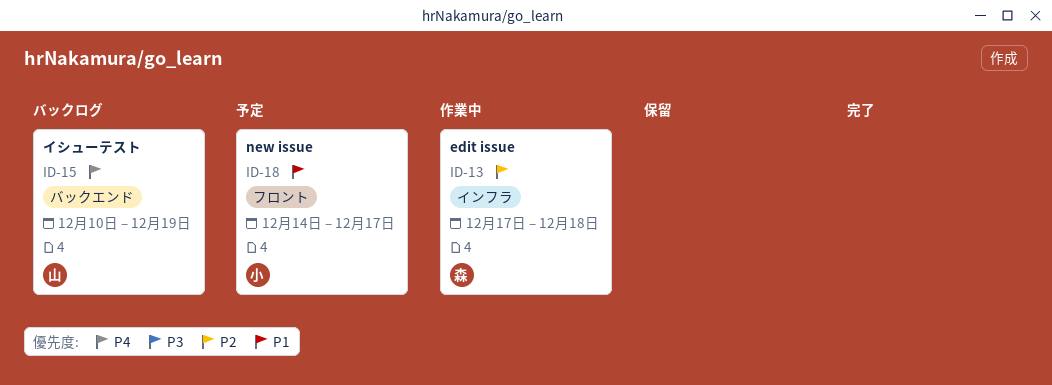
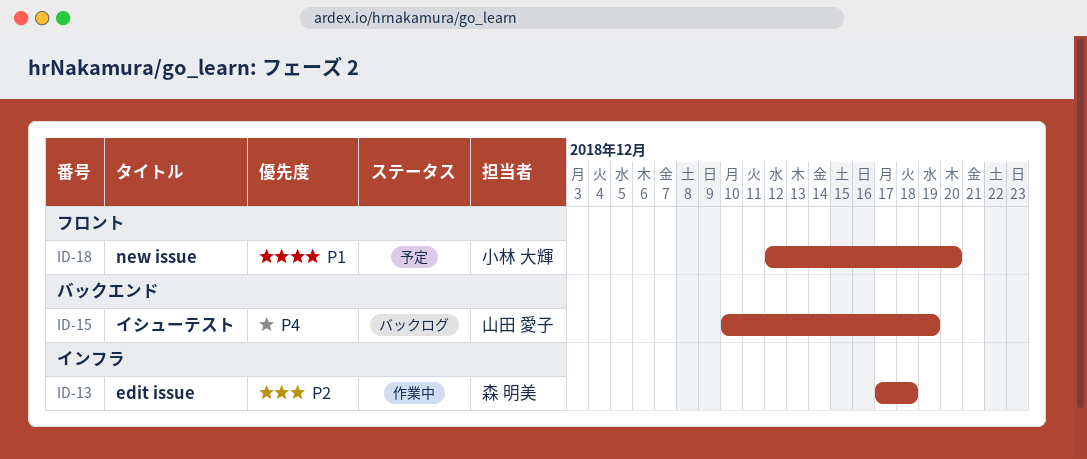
ID-18, start: Dec 14 -> Dec 12
ID-18, due: Dec 17 -> Dec 20

